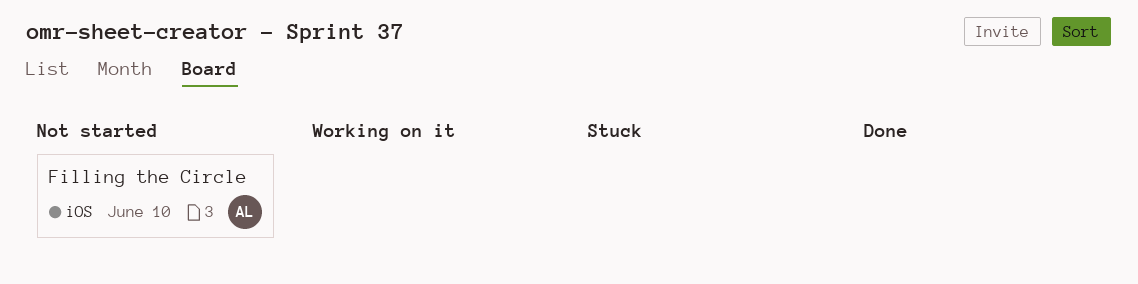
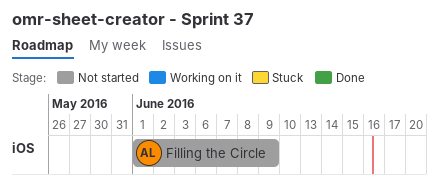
Filling the Circle, due: Jun 10 -> Jun 9

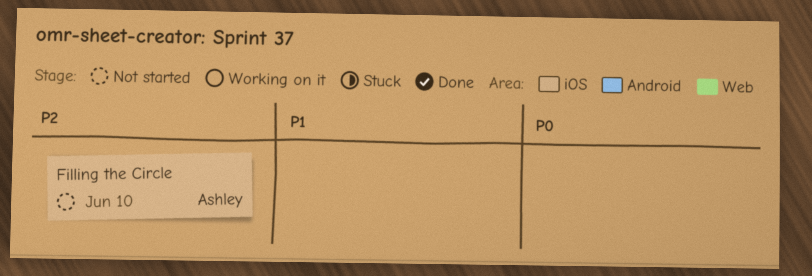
Filling the Circle, due: Jun 9 -> Jun 10

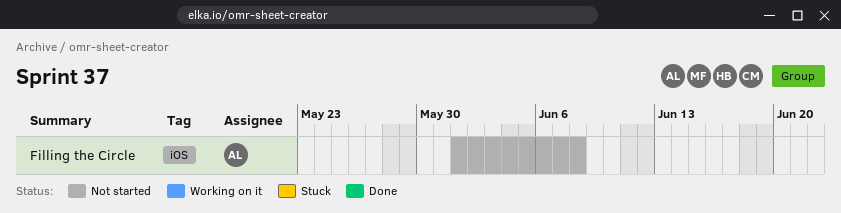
Filling the Circle, due: Jun 10 -> Jun 8

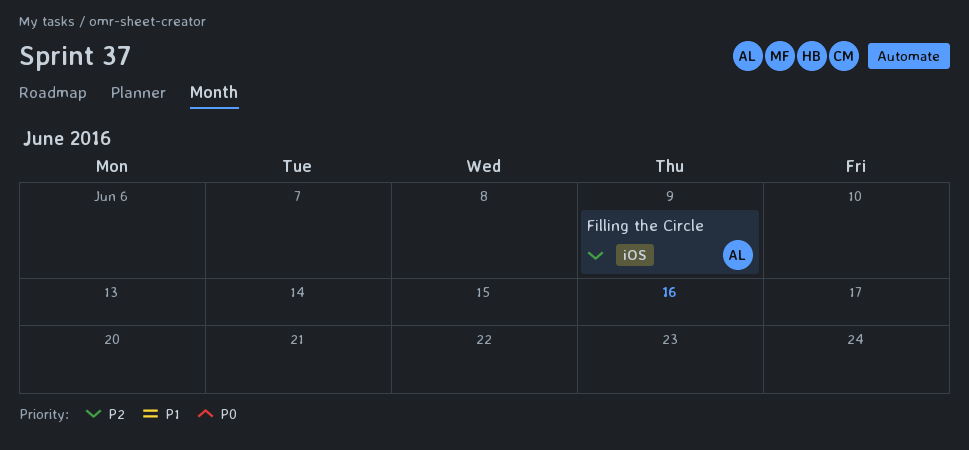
Filling the Circle, due: Jun 8 -> Jun 9

